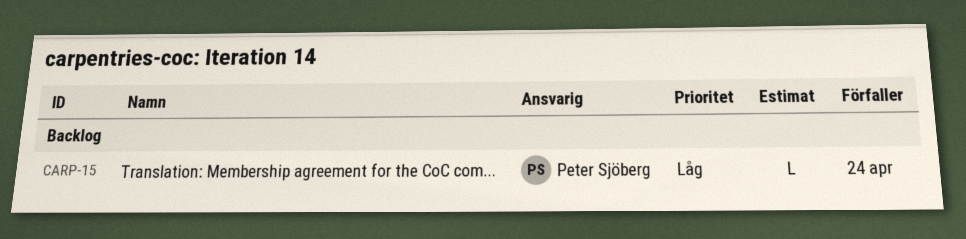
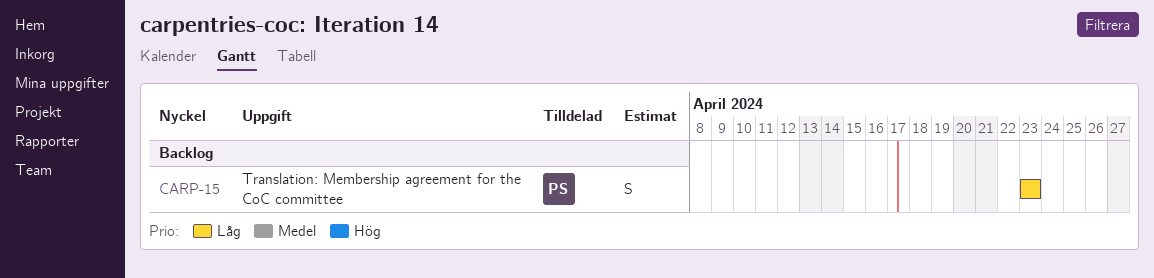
CARP-15, estimate: L -> S
CARP-15, due: Apr 24 -> Apr 23

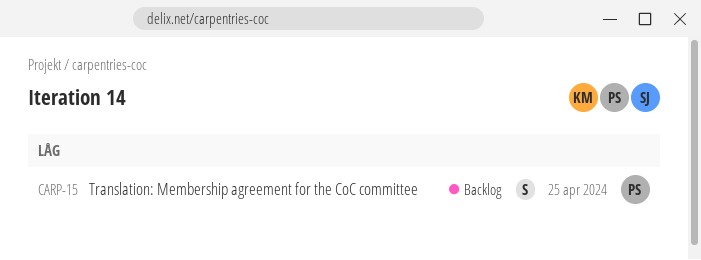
CARP-15, due: Apr 23 -> Apr 25

